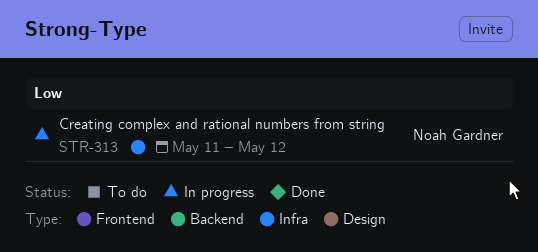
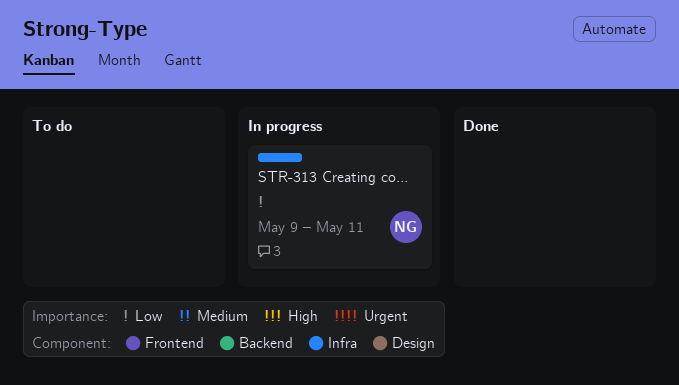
STR-313, start: May 11 -> May 9
STR-313, due: May 12 -> May 11

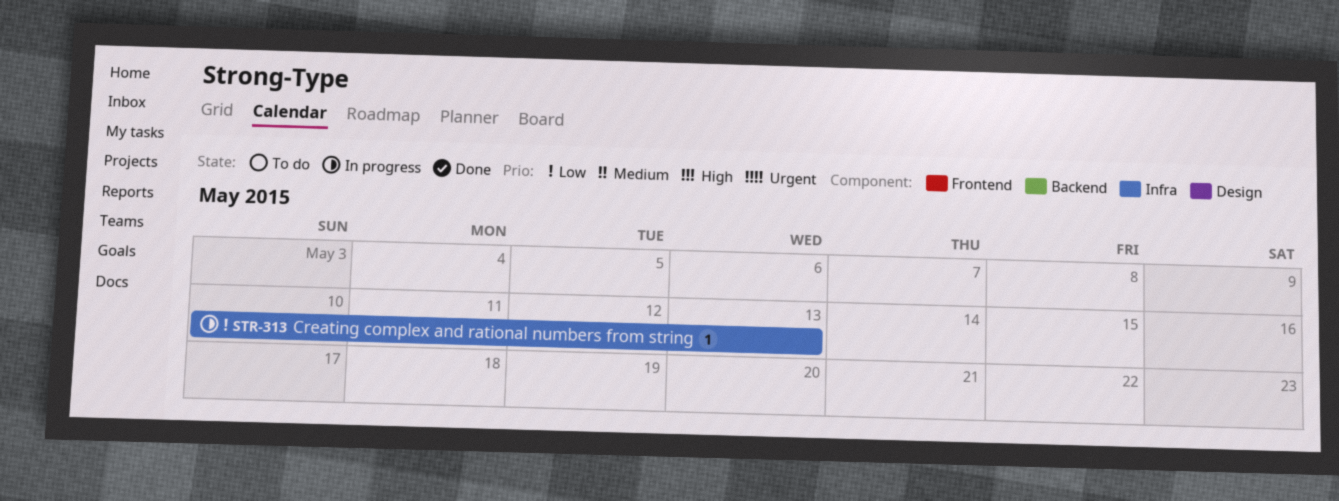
STR-313, start: May 9 -> May 10
STR-313, due: May 11 -> May 13

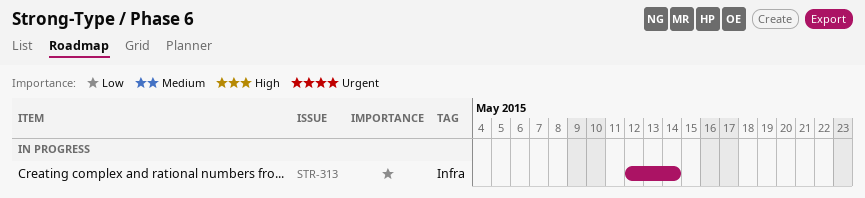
STR-313, start: May 10 -> May 12
STR-313, due: May 13 -> May 14

